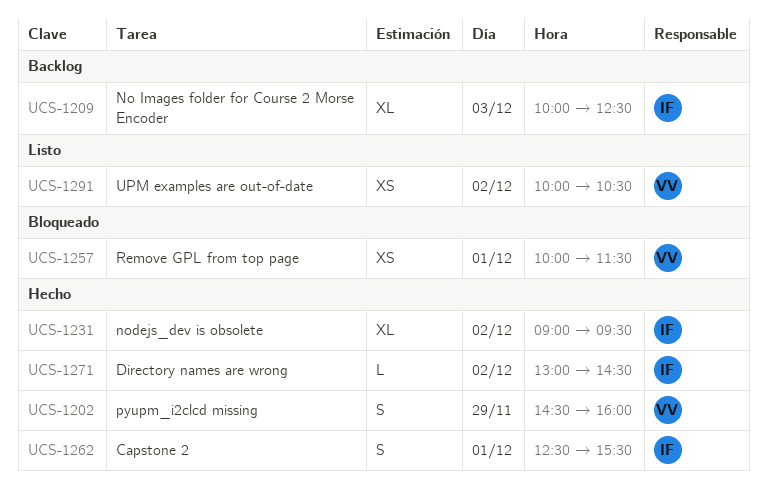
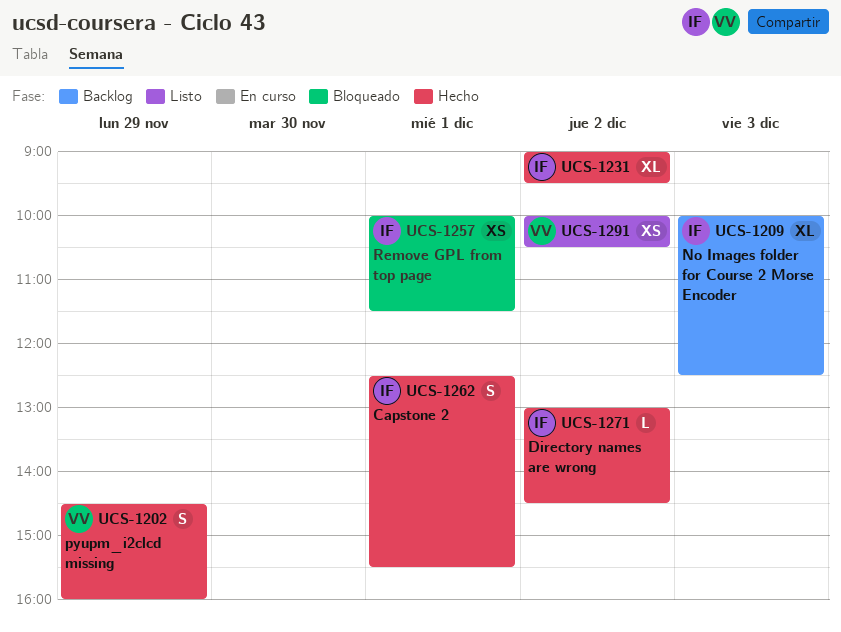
UCS-1257, owner: VV -> IF

